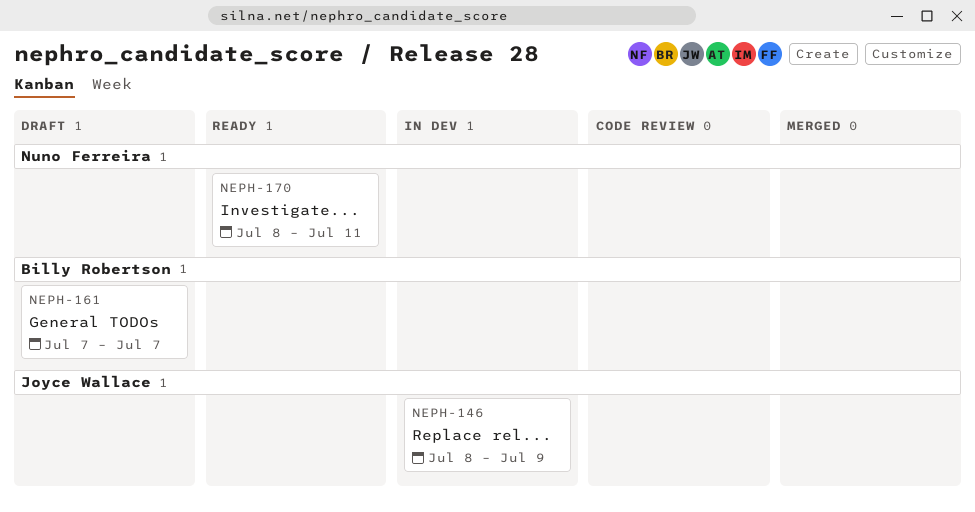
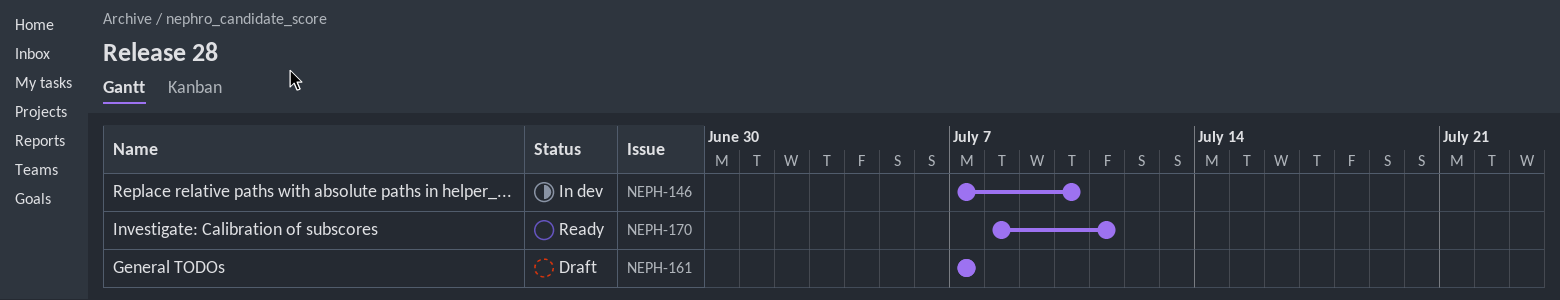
NEPH-146, start: Jul 8 -> Jul 7
NEPH-146, due: Jul 9 -> Jul 10

